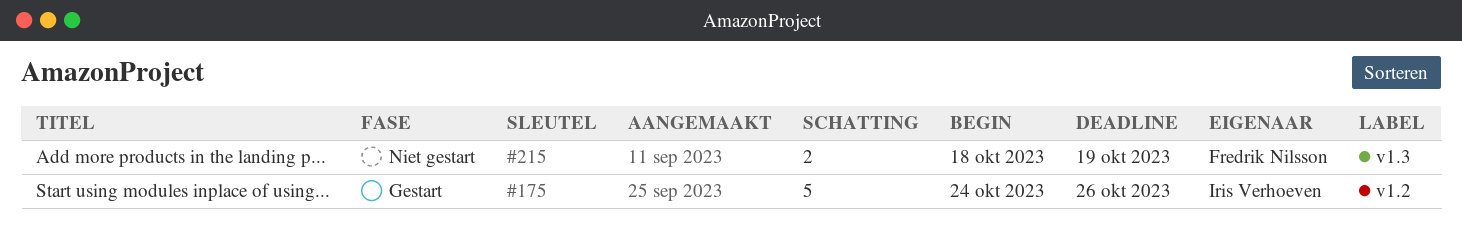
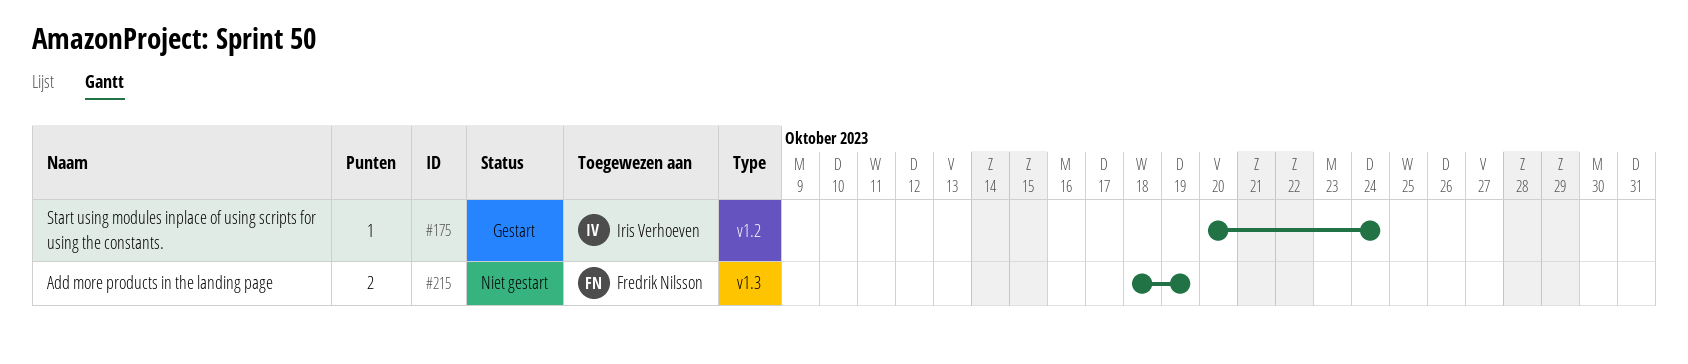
#175, estimate: 5 -> 1
#175, start: Oct 24 -> Oct 20
#175, due: Oct 26 -> Oct 24

